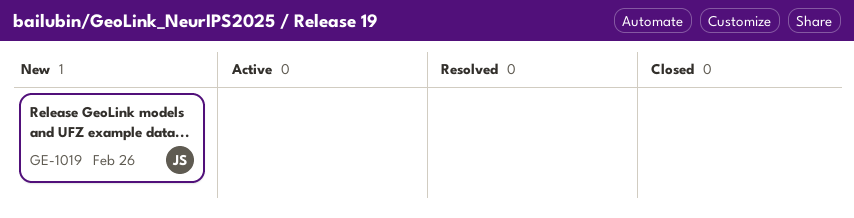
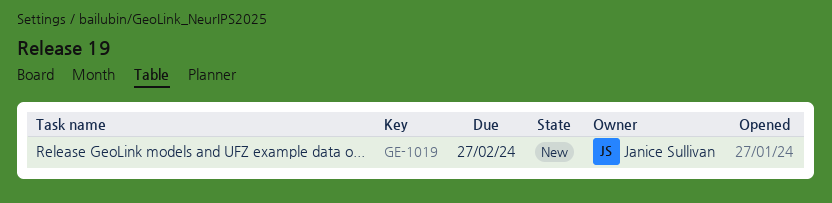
GE-1019, due: Feb 26 -> Feb 27

